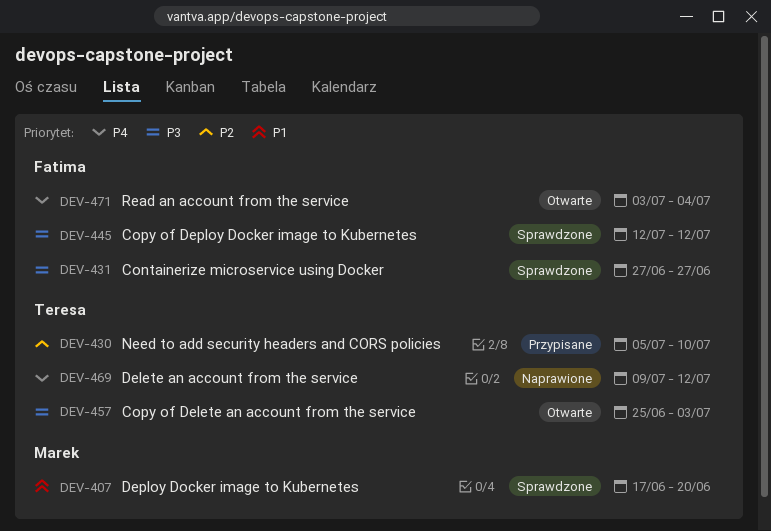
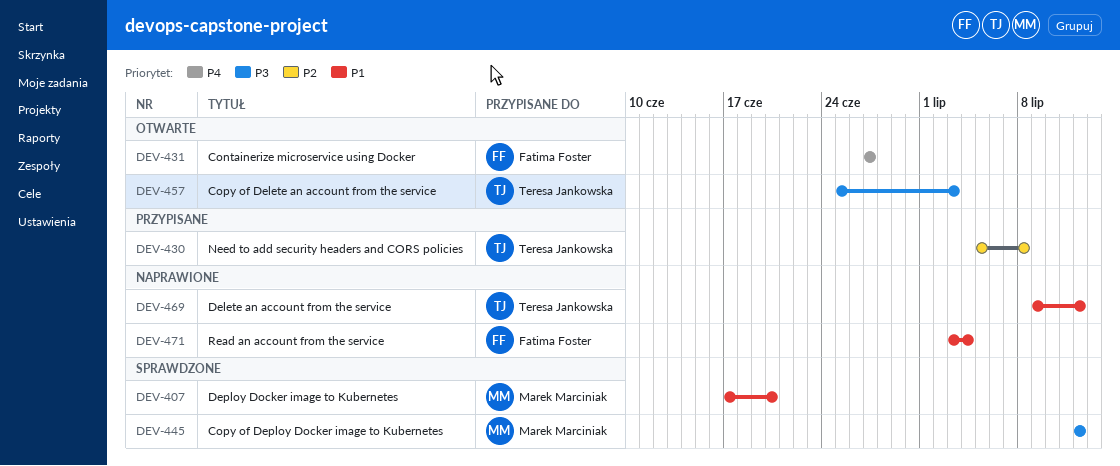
DEV-430, due: Jul 10 -> Jul 8
DEV-431, status: Sprawdzone -> Otwarte
DEV-431, priority: P3 -> P4
DEV-445, owner: Fatima Foster -> Marek Marciniak
DEV-469, priority: P4 -> P1
DEV-471, status: Otwarte -> Naprawione
DEV-471, priority: P4 -> P1

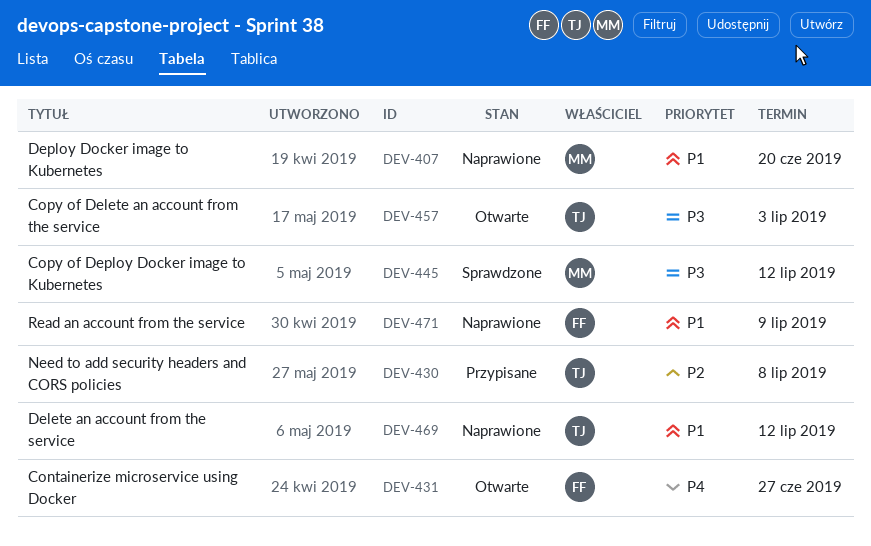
DEV-407, status: Sprawdzone -> Naprawione
DEV-471, due: Jul 4 -> Jul 9

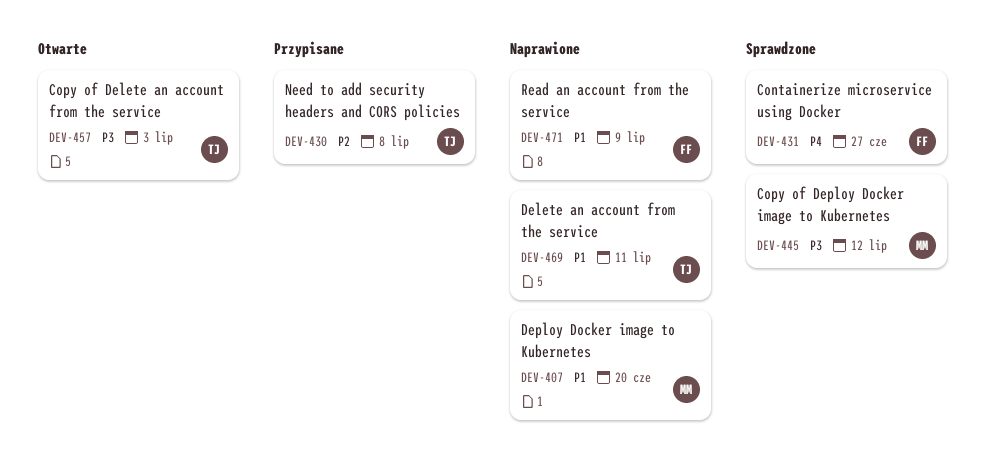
DEV-431, status: Otwarte -> Sprawdzone
DEV-469, due: Jul 12 -> Jul 11

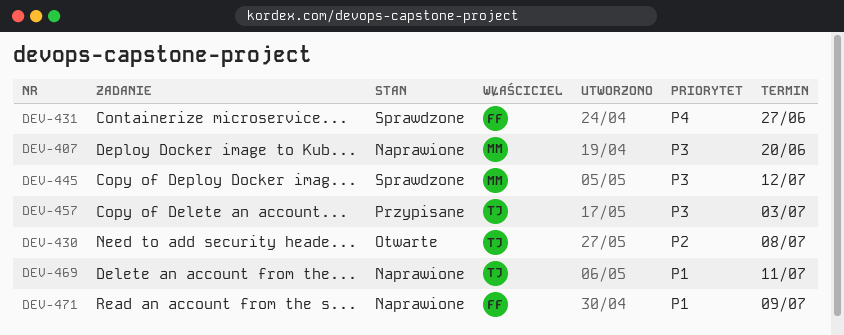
DEV-407, priority: P1 -> P3
DEV-430, status: Przypisane -> Otwarte
DEV-457, status: Otwarte -> Przypisane

